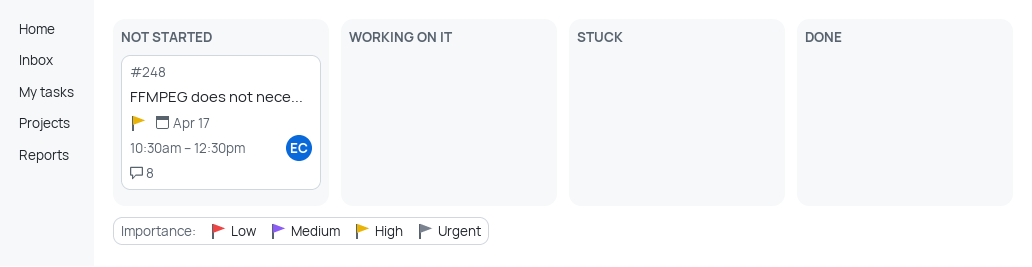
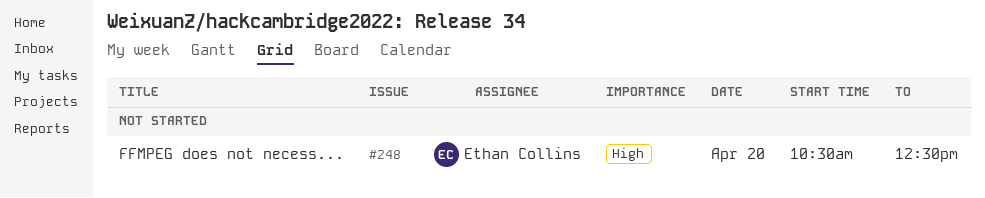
#248, day: Apr 17 -> Apr 20

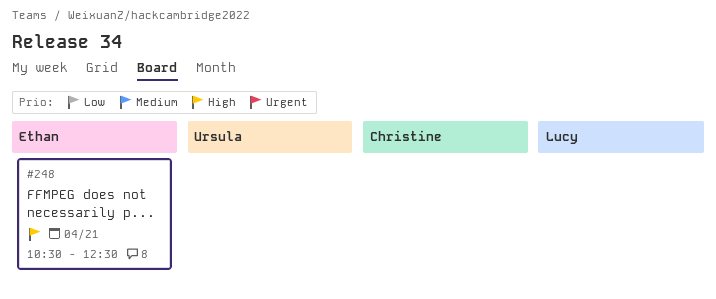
#248, day: Apr 20 -> Apr 21

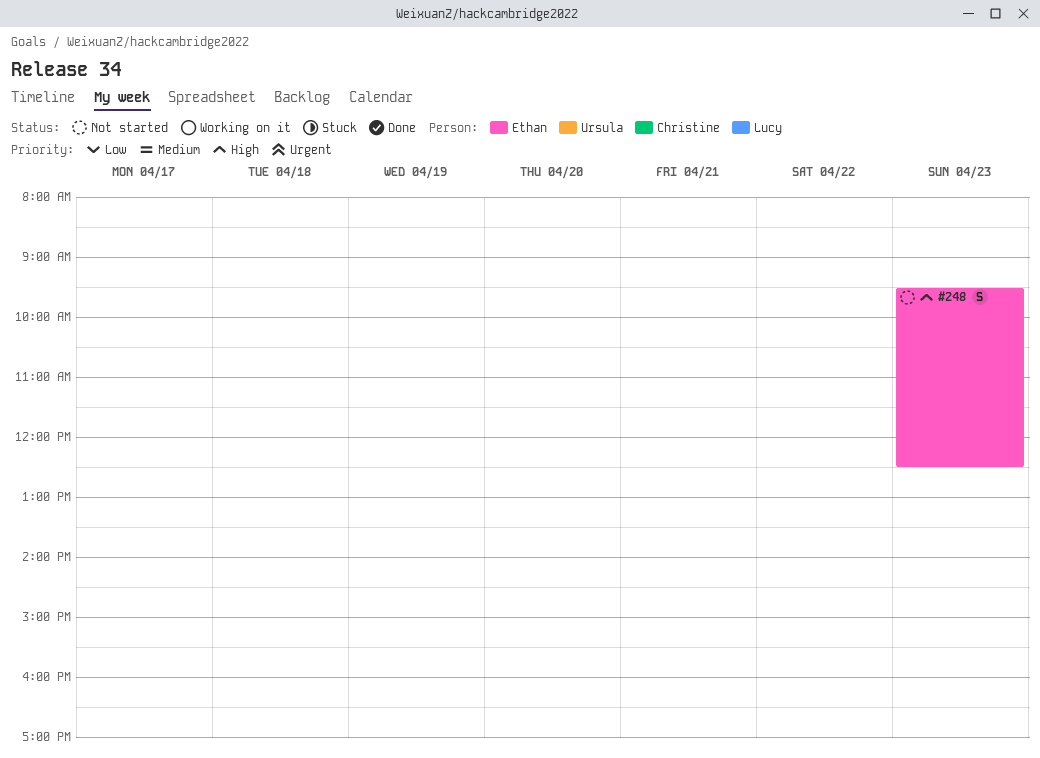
#248, day: Apr 21 -> Apr 23
#248, begins: 10:30 -> 09:30

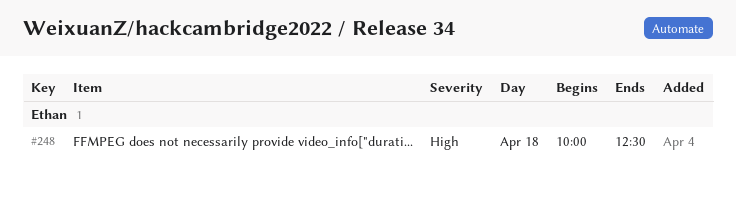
#248, day: Apr 23 -> Apr 18
#248, begins: 09:30 -> 10:00

